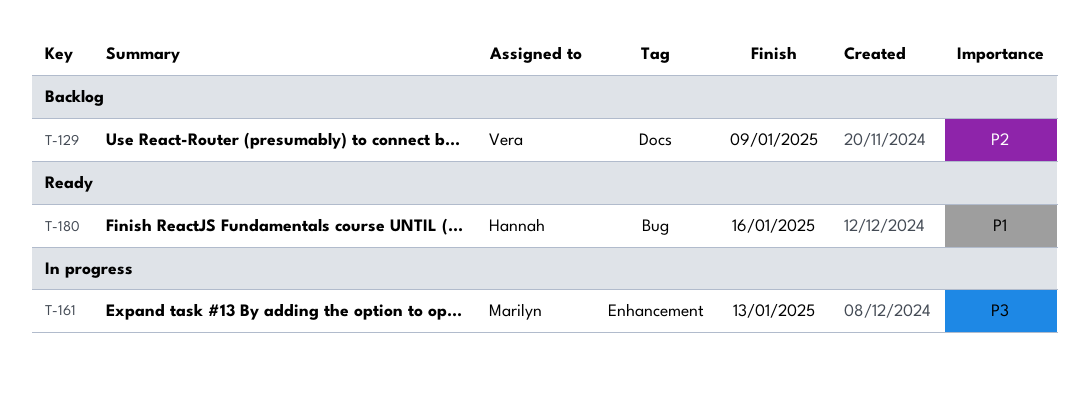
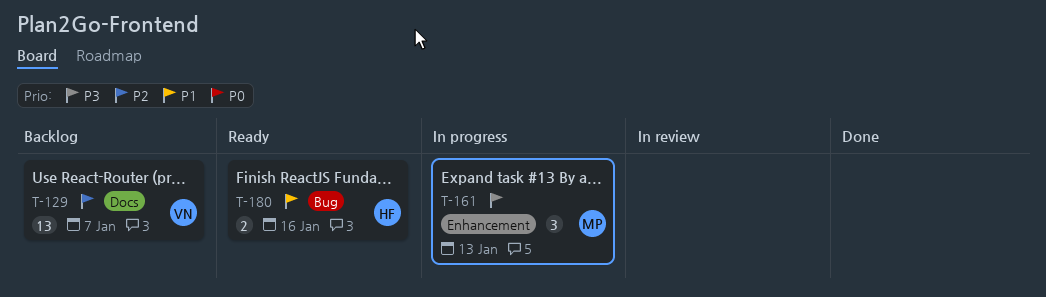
T-129, due: Jan 9 -> Jan 7

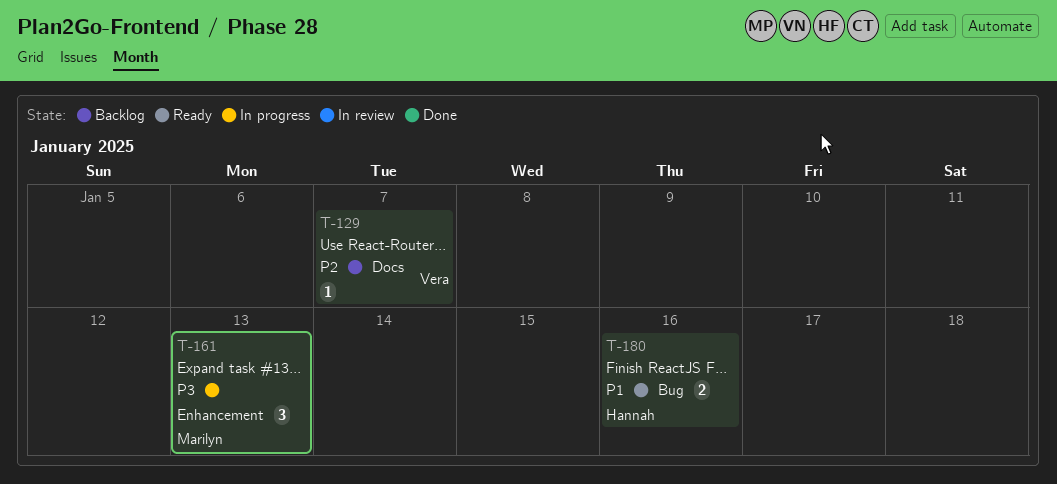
T-129, estimate: 13 -> 1

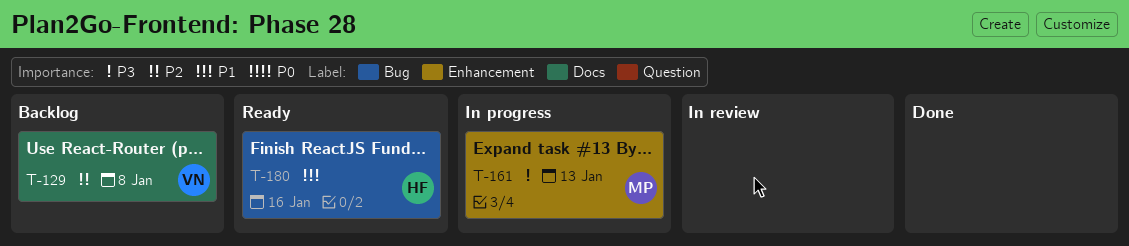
T-129, due: Jan 7 -> Jan 8

